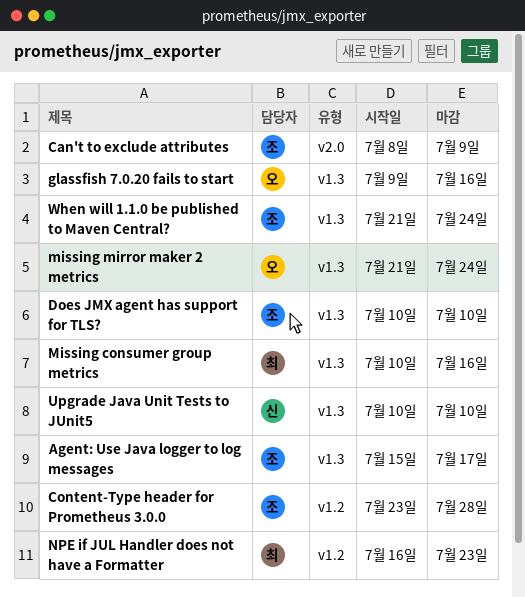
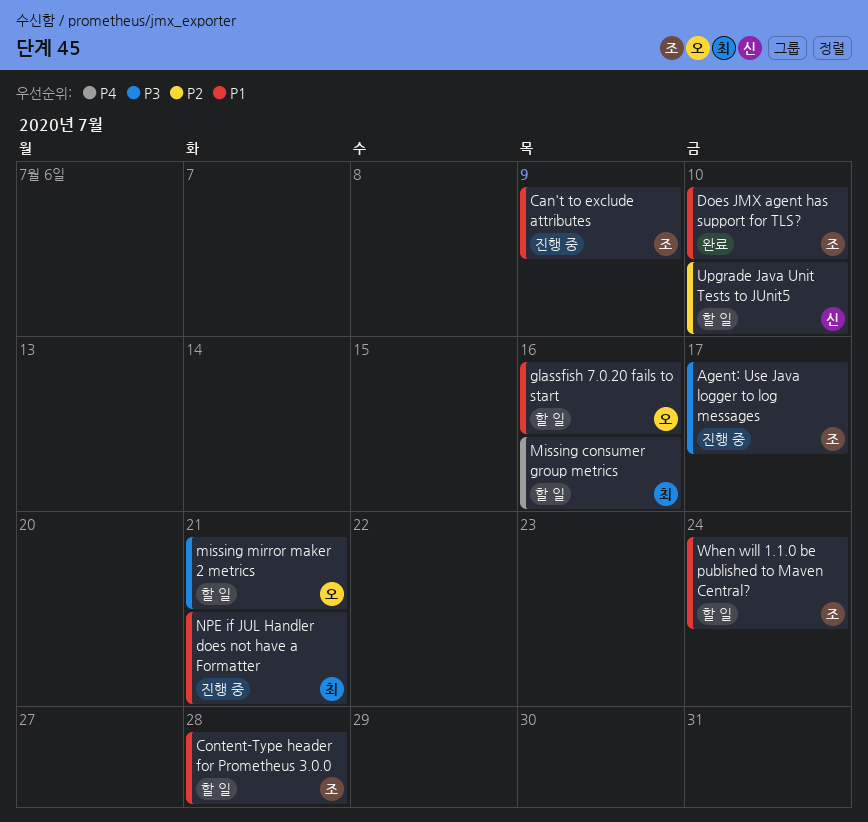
missing mirror maker 2 metrics, due: Jul 24 -> Jul 21
NPE if JUL Handler does not have a Formatter, due: Jul 23 -> Jul 21

